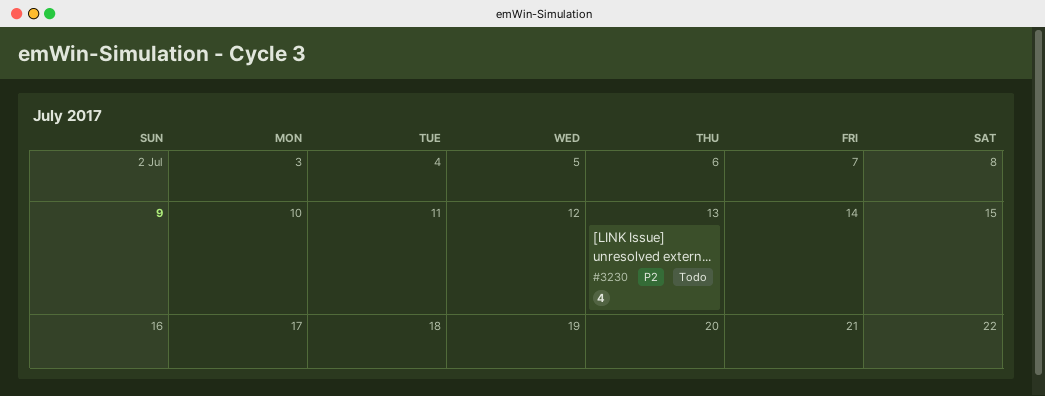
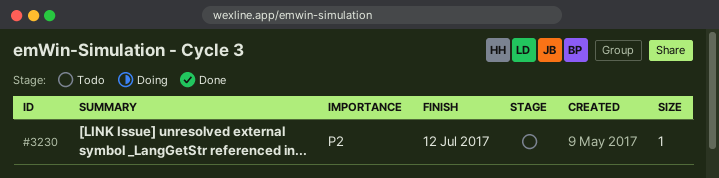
#3230, estimate: 4 -> 1
#3230, due: Jul 13 -> Jul 12

